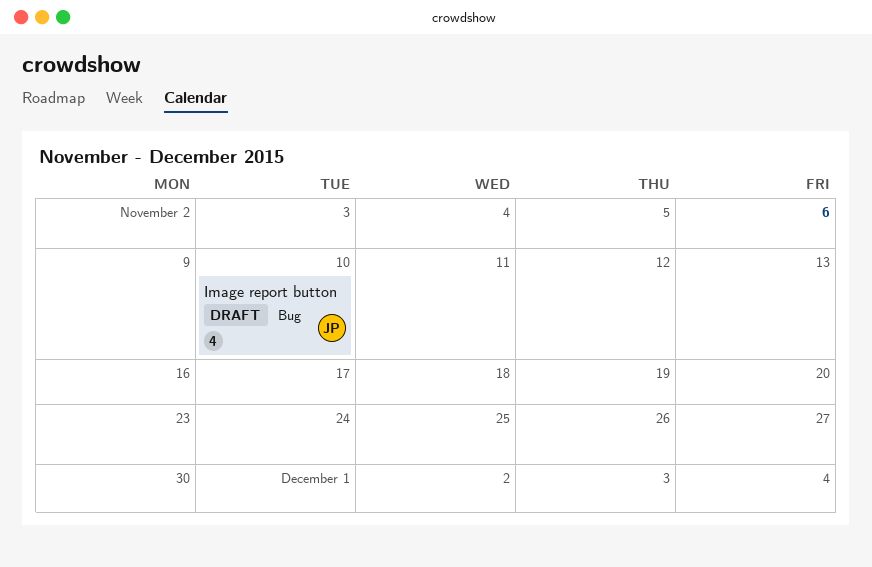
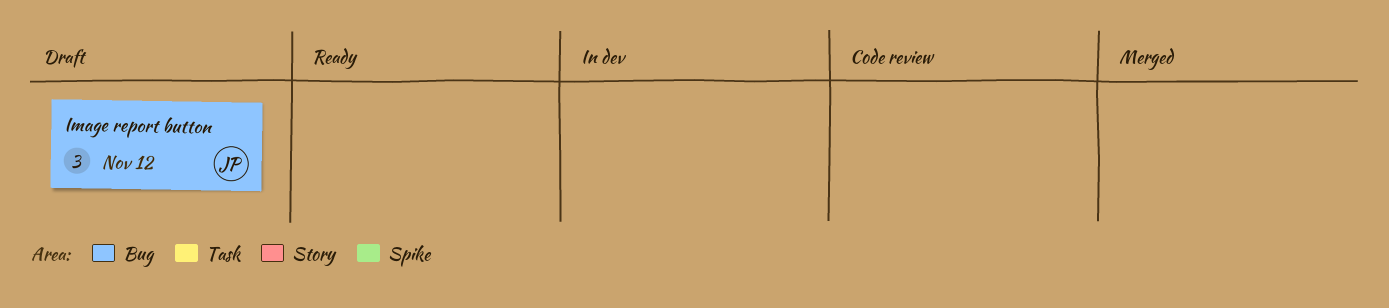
Image report button, estimate: 4 -> 3
Image report button, due: Nov 10 -> Nov 12

